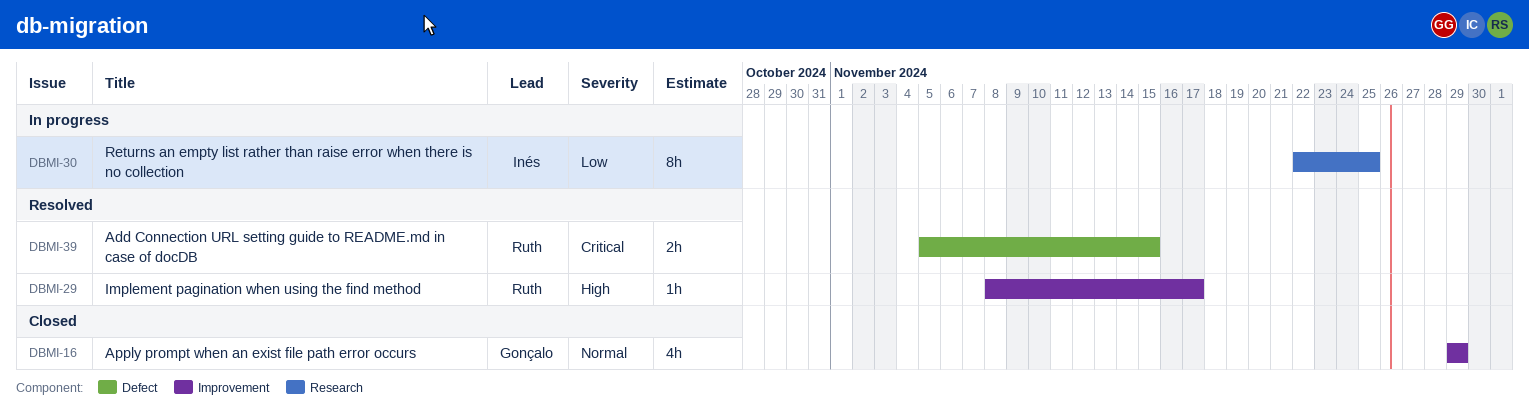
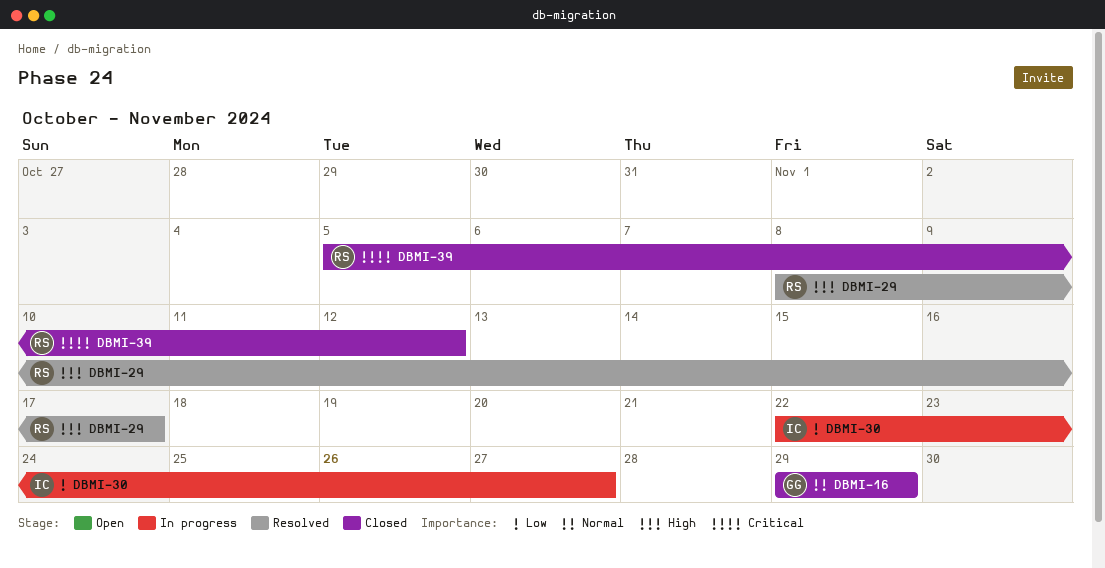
DBMI-30, due: Nov 25 -> Nov 27
DBMI-39, status: Resolved -> Closed
DBMI-39, due: Nov 15 -> Nov 12

